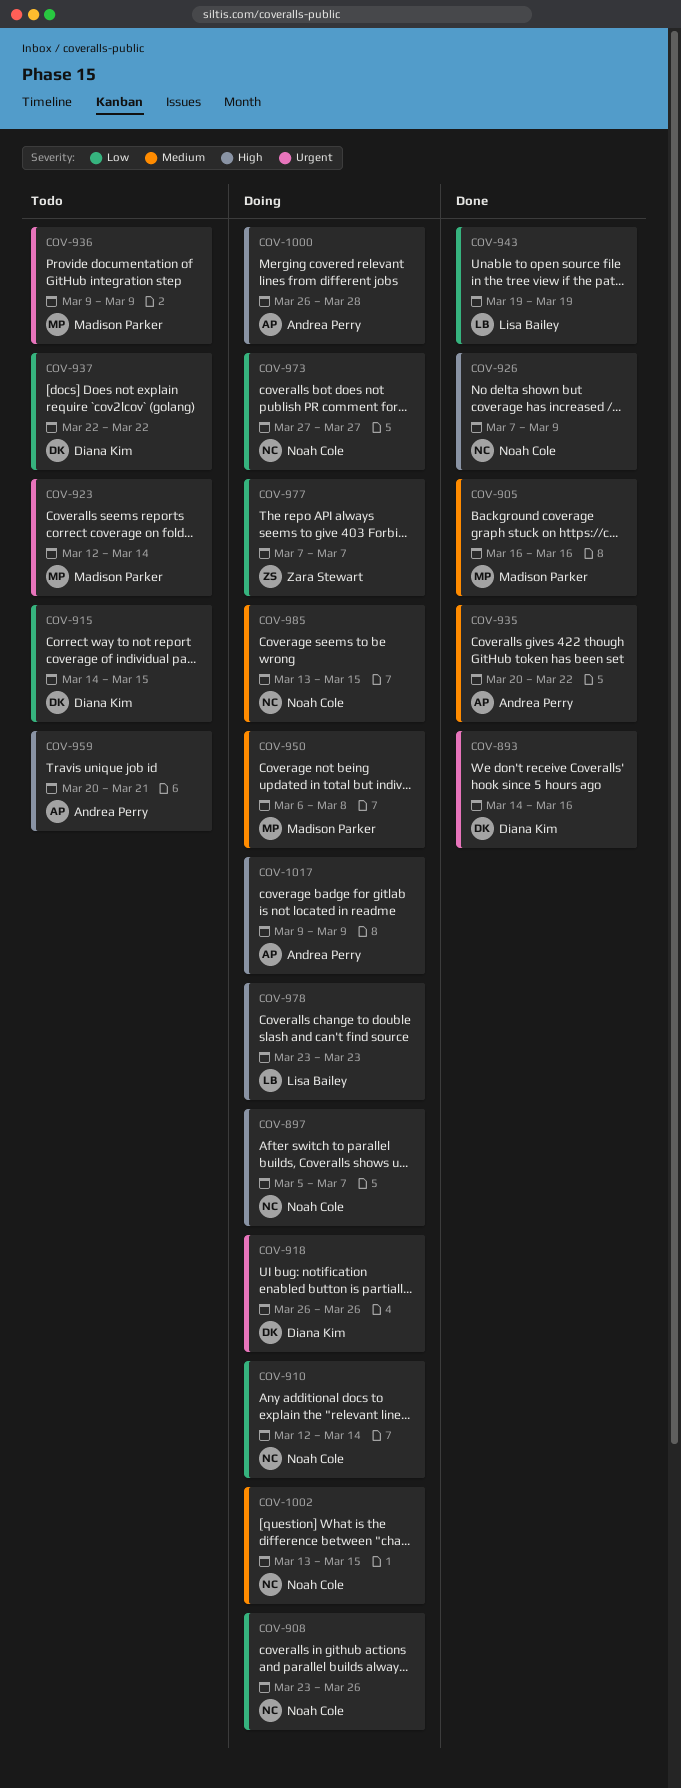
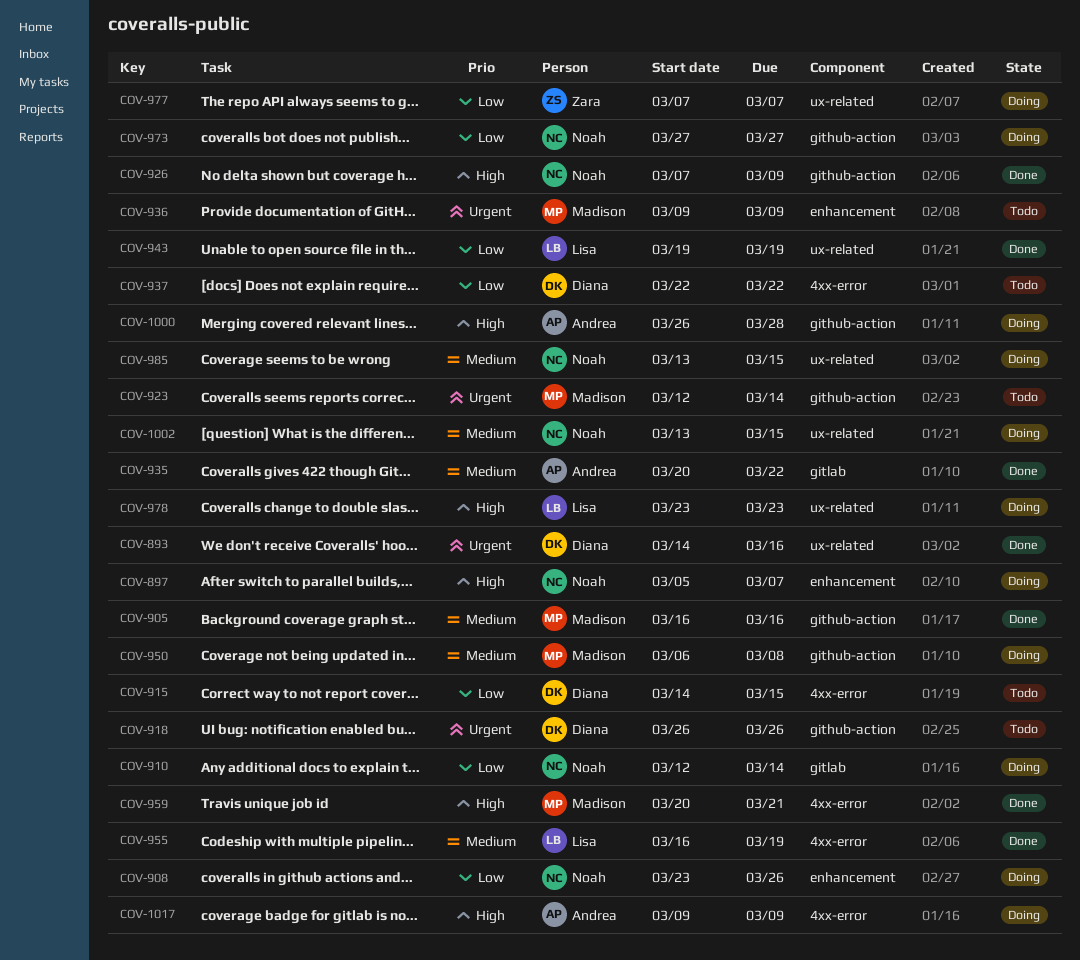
COV-918, status: Doing -> Todo
COV-955: none -> present
COV-959, status: Todo -> Done
COV-959, owner: Andrea Perry -> Madison Parker

